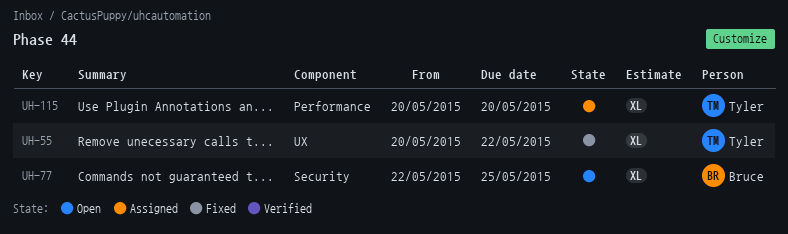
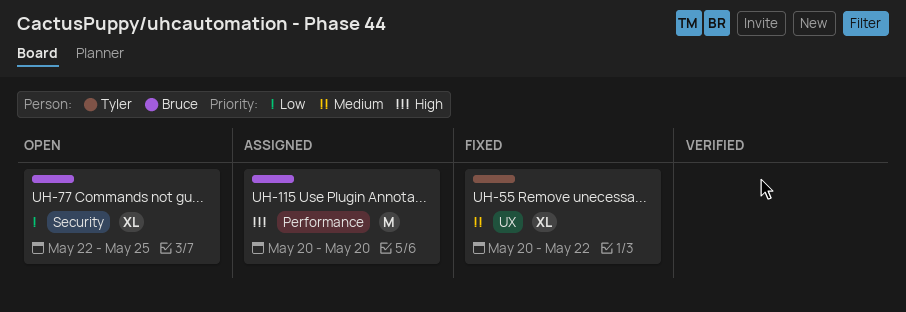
UH-115, owner: Tyler -> Bruce
UH-115, estimate: XL -> M

